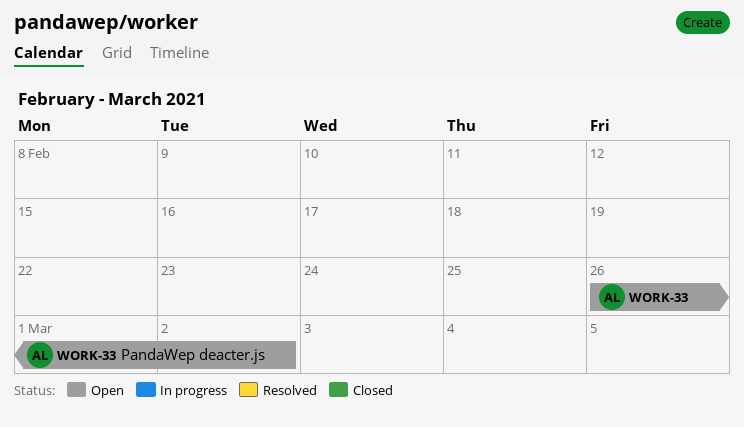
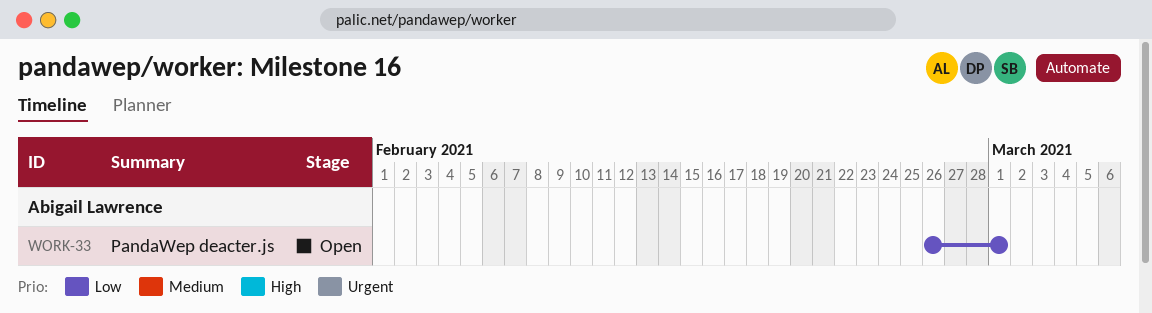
WORK-33, due: Mar 2 -> Mar 1

